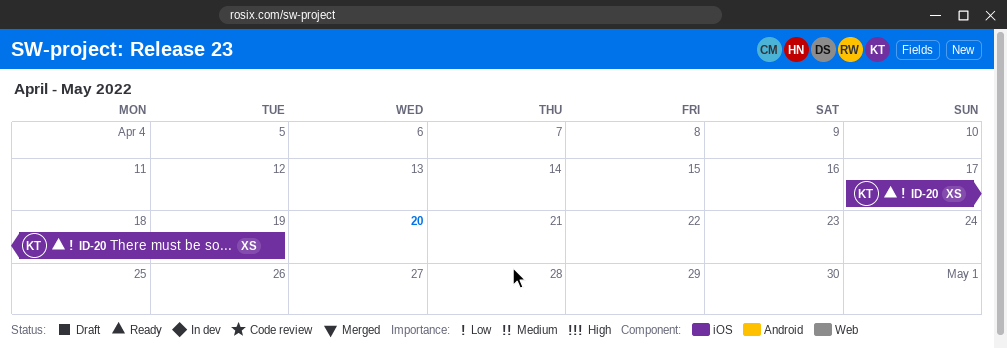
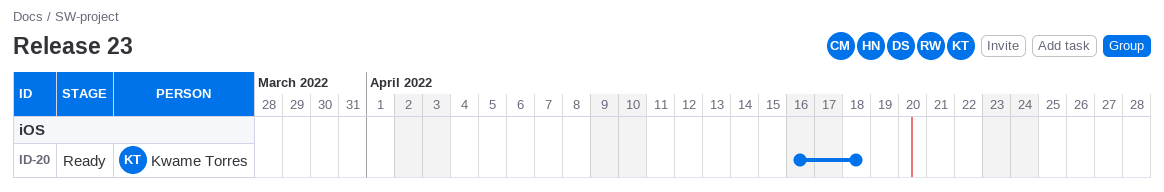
ID-20, start: Apr 17 -> Apr 16
ID-20, due: Apr 19 -> Apr 18

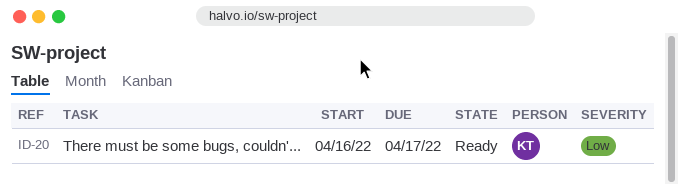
ID-20, due: Apr 18 -> Apr 17

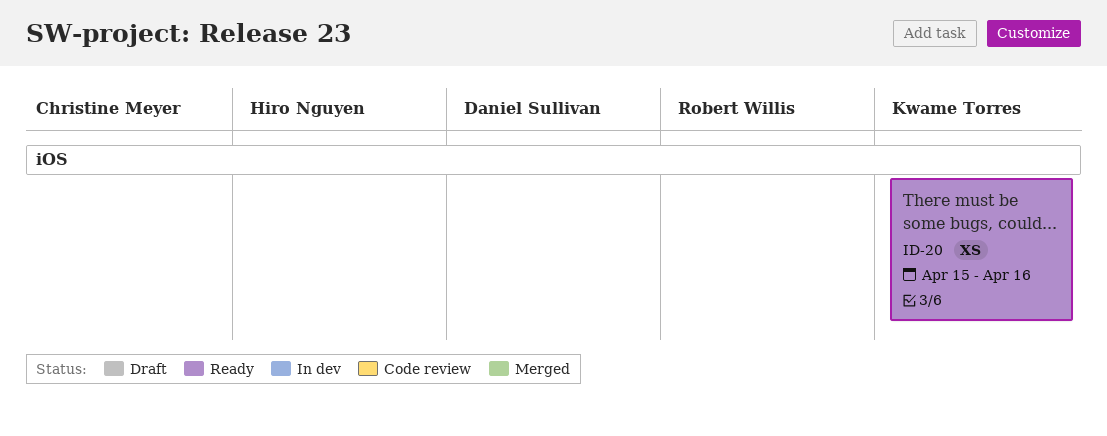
ID-20, start: Apr 16 -> Apr 15
ID-20, due: Apr 17 -> Apr 16

